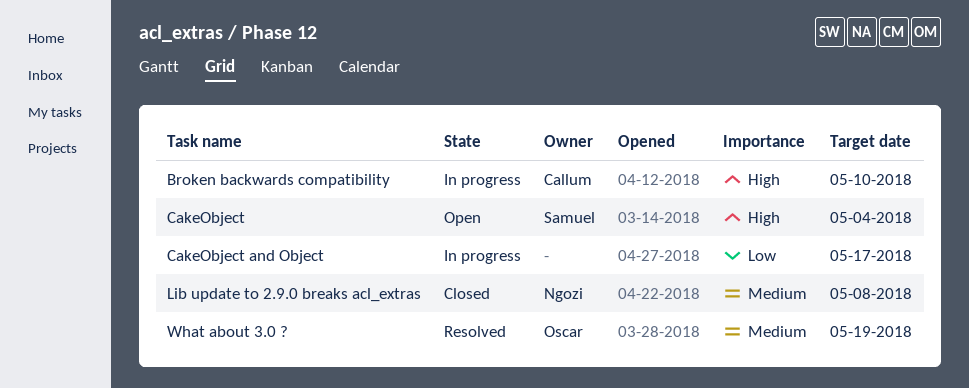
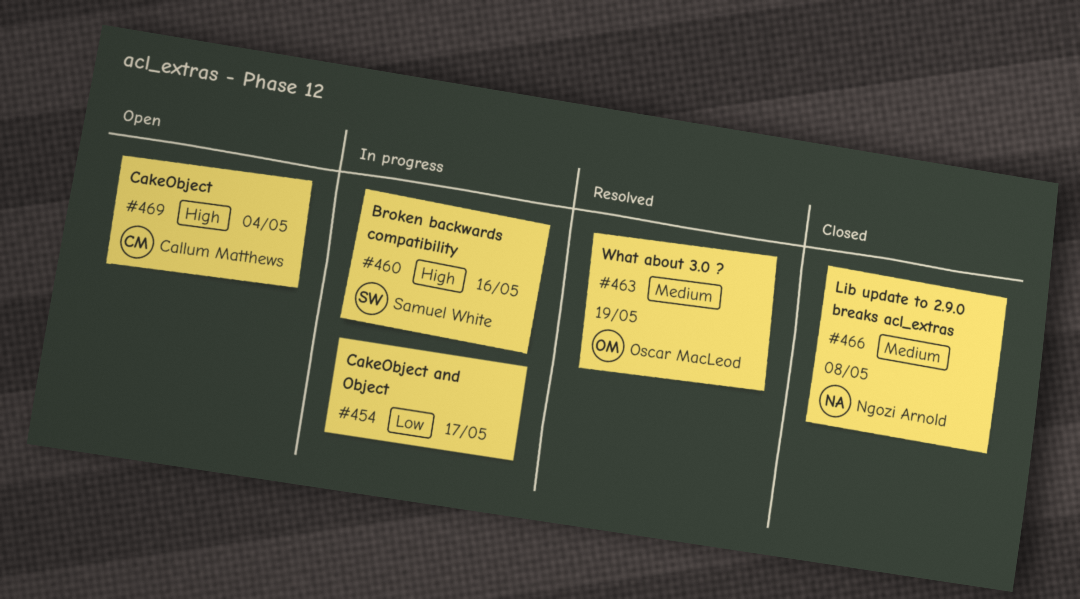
Broken backwards compatibility, owner: Callum Matthews -> Samuel White
Broken backwards compatibility, due: May 10 -> May 16
CakeObject, owner: Samuel White -> Callum Matthews

